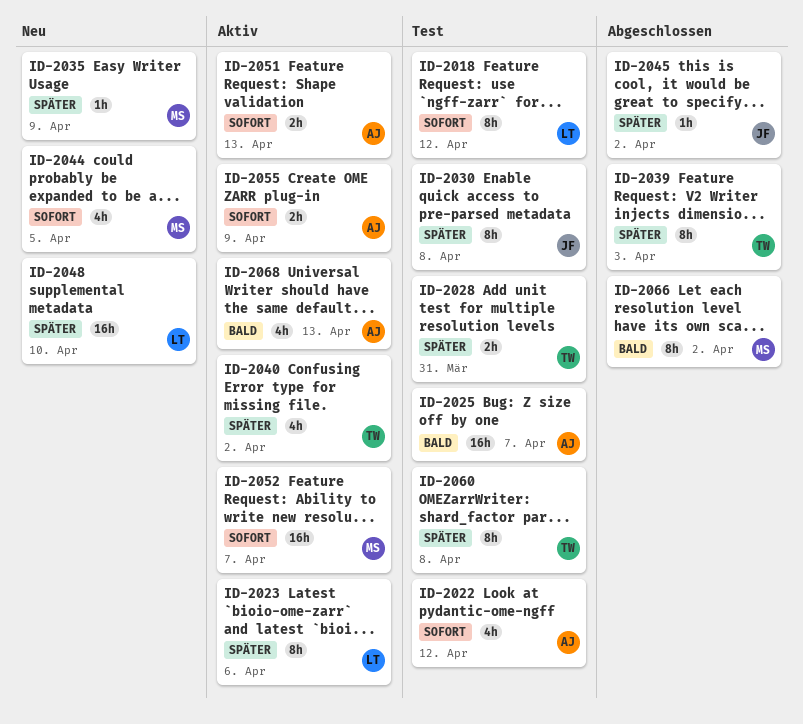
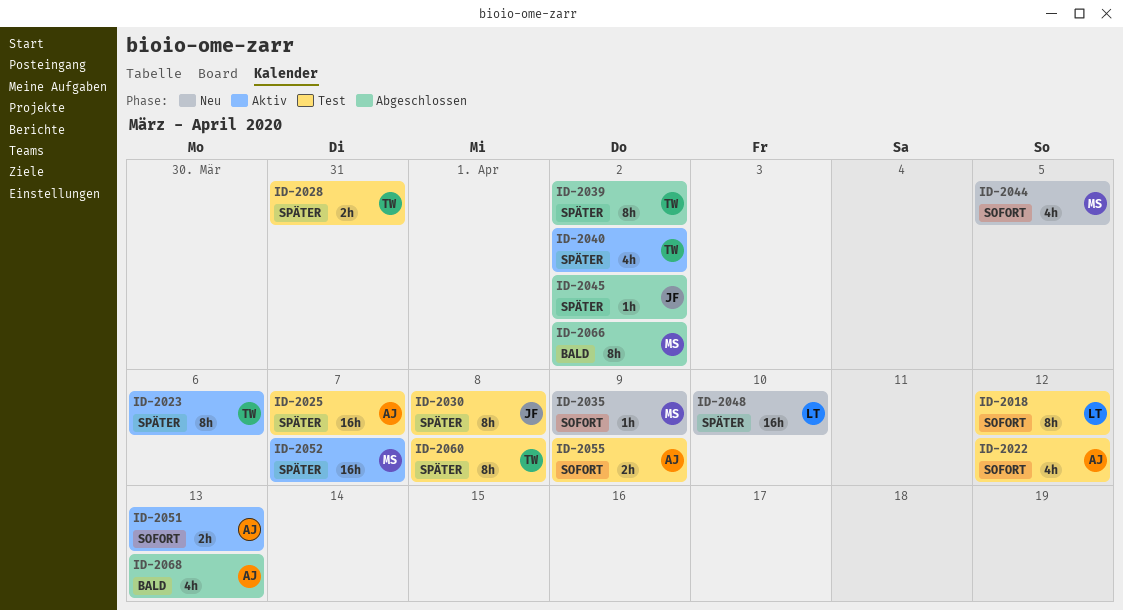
ID-2023, owner: LT -> TW
ID-2025, priority: Bald -> Später
ID-2035, priority: Später -> Sofort
ID-2039, due: Apr 3 -> Apr 2
ID-2052, priority: Sofort -> Später
ID-2055, status: Aktiv -> Test
ID-2068, status: Aktiv -> Abgeschlossen

